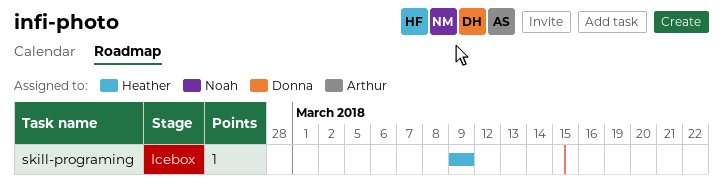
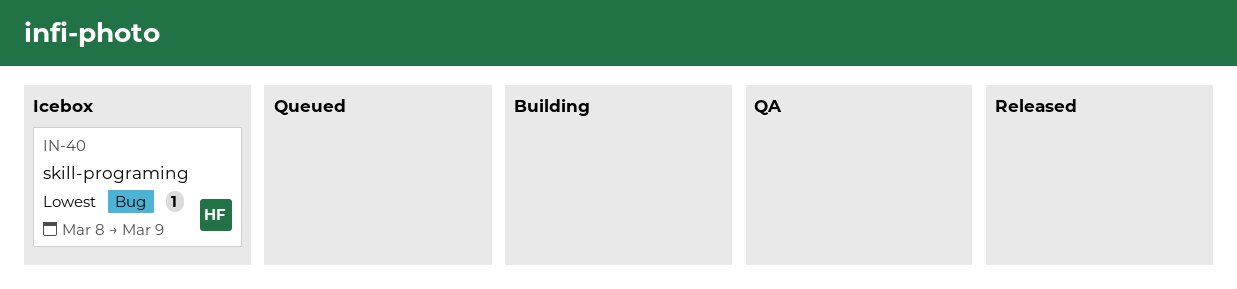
skill-programing, start: Mar 9 -> Mar 8

